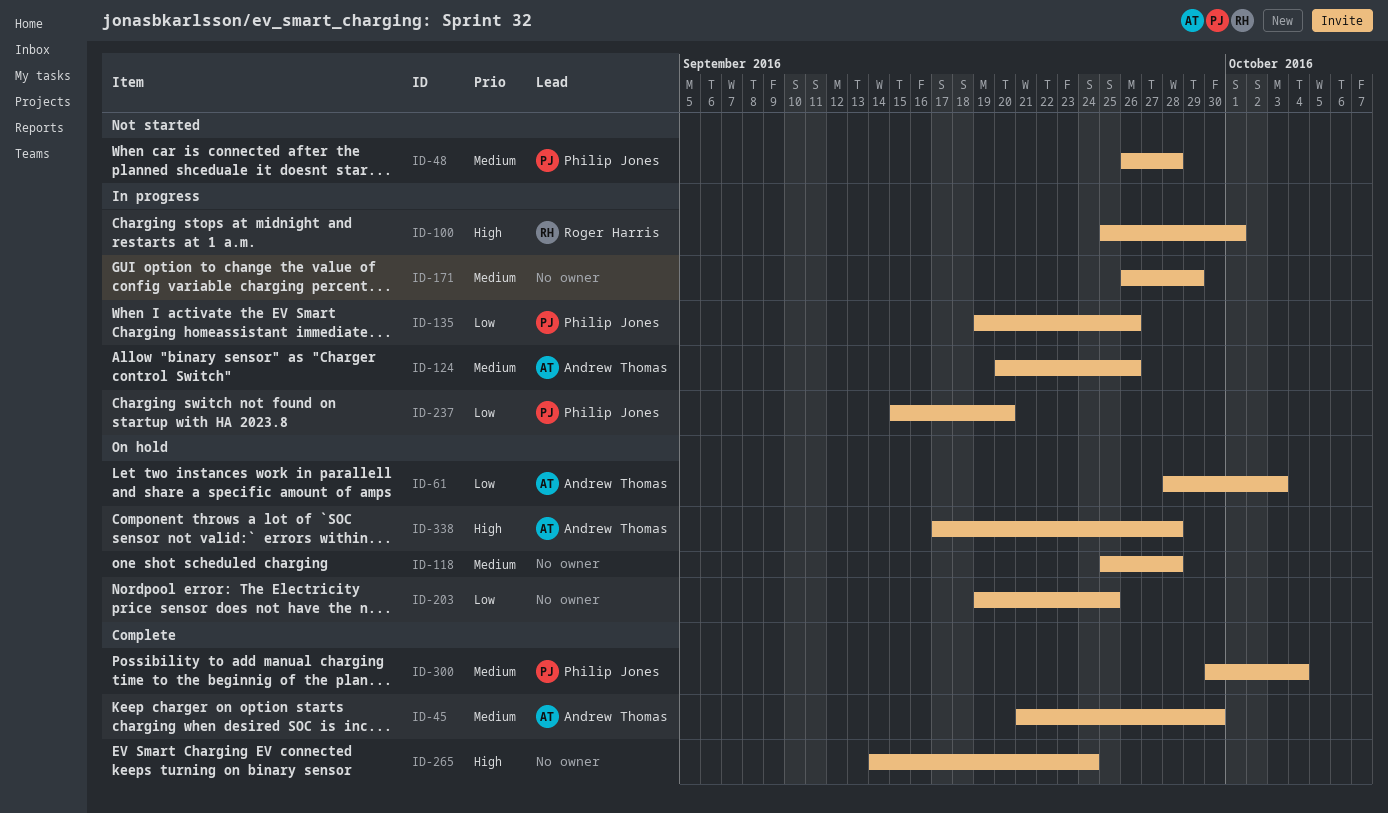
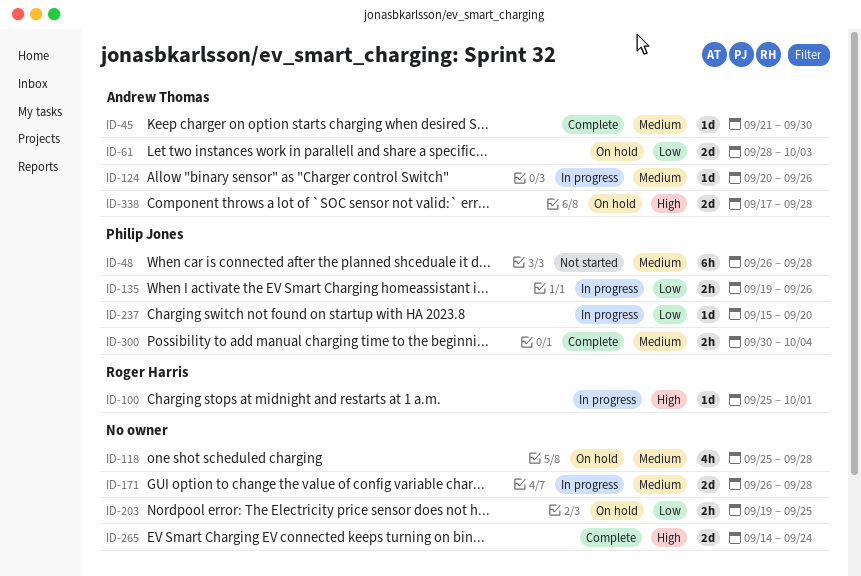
ID-171, due: Sep 29 -> Sep 28

